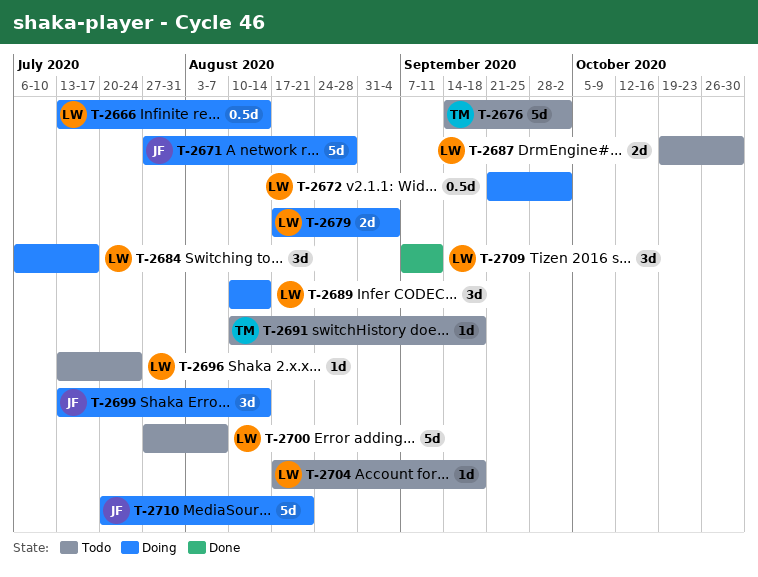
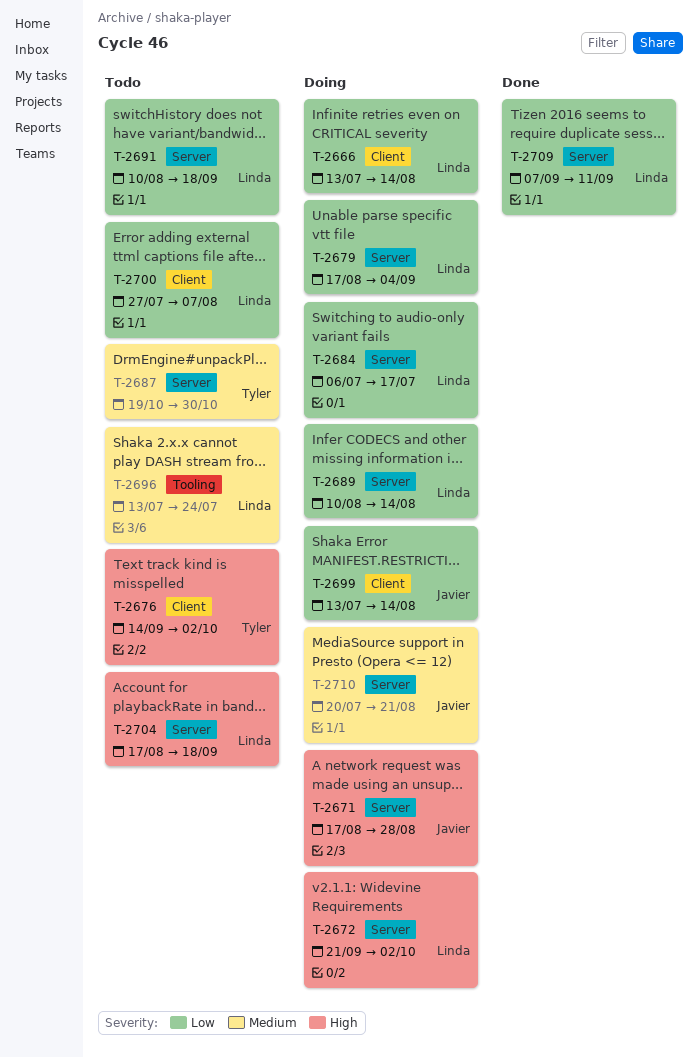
T-2671, start: Jul 27 -> Aug 17
T-2687, owner: Linda -> Tyler
T-2691, owner: Tyler -> Linda

